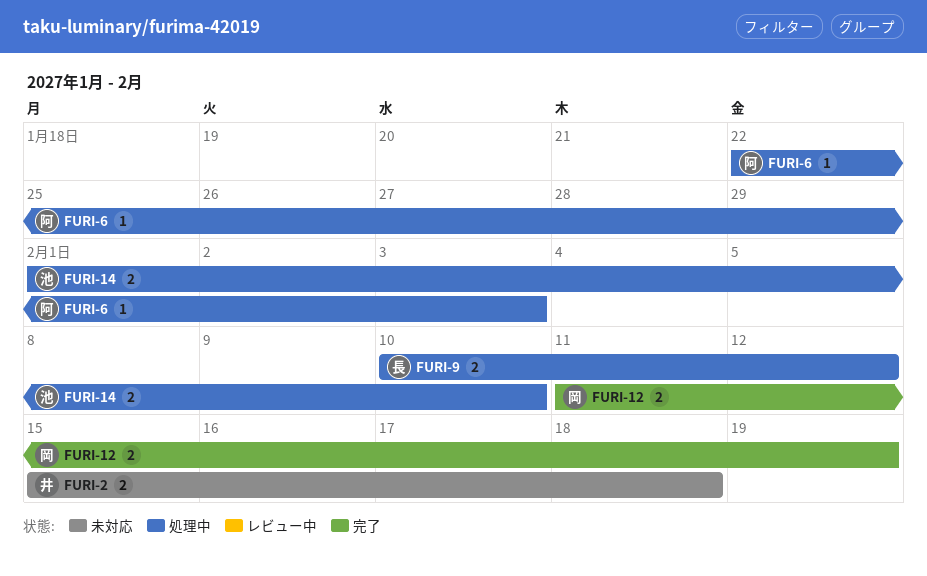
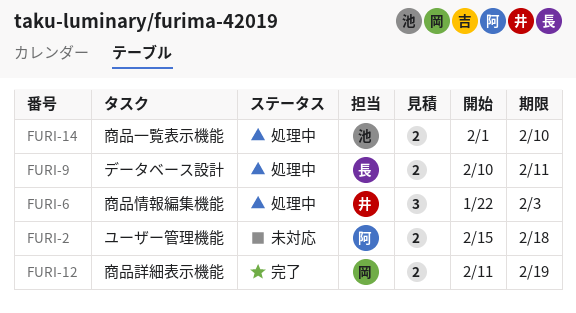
FURI-2, owner: 井 -> 阿
FURI-6, owner: 阿 -> 井
FURI-6, estimate: 1 -> 3
FURI-9, due: Feb 12 -> Feb 11

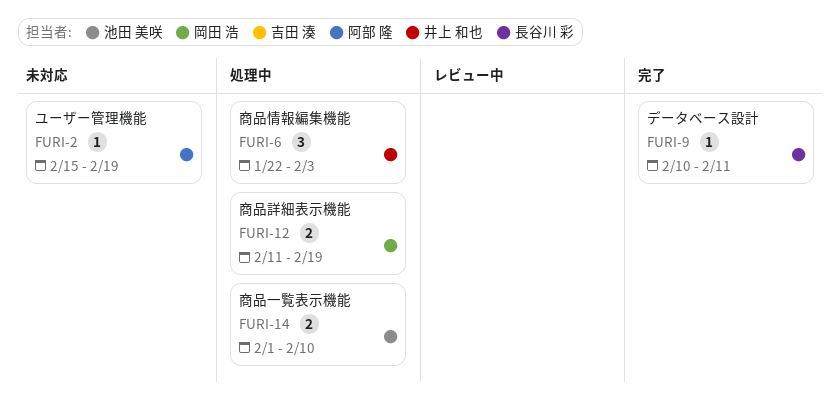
FURI-2, estimate: 2 -> 1
FURI-2, due: Feb 18 -> Feb 19
FURI-9, status: 処理中 -> 完了
FURI-9, estimate: 2 -> 1
FURI-12, status: 完了 -> 処理中

